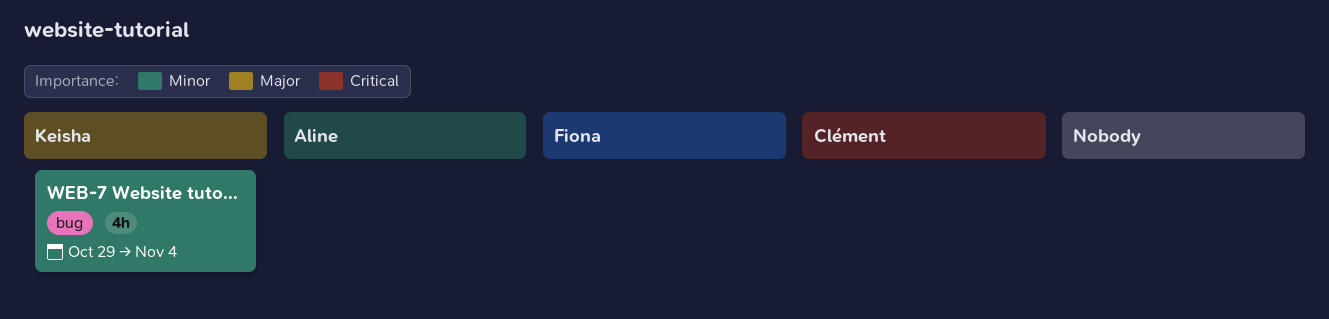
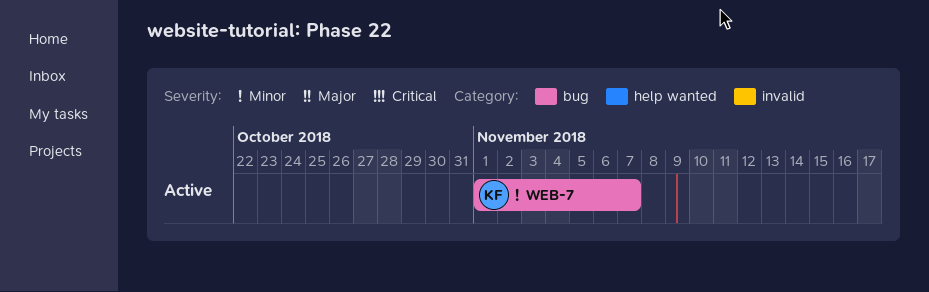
WEB-7, start: Oct 29 -> Nov 1
WEB-7, due: Nov 4 -> Nov 7

